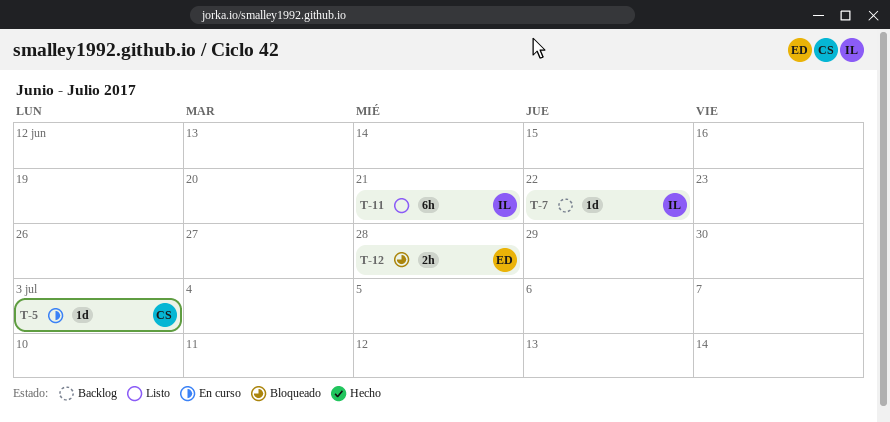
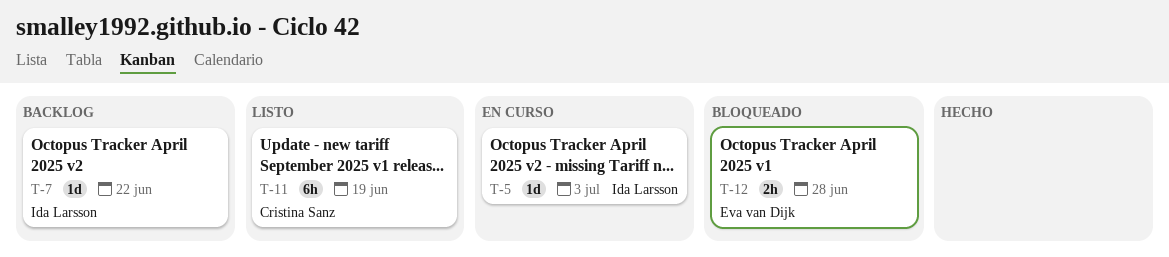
T-5, owner: Cristina Sanz -> Ida Larsson
T-11, owner: Ida Larsson -> Cristina Sanz
T-11, due: Jun 21 -> Jun 19

